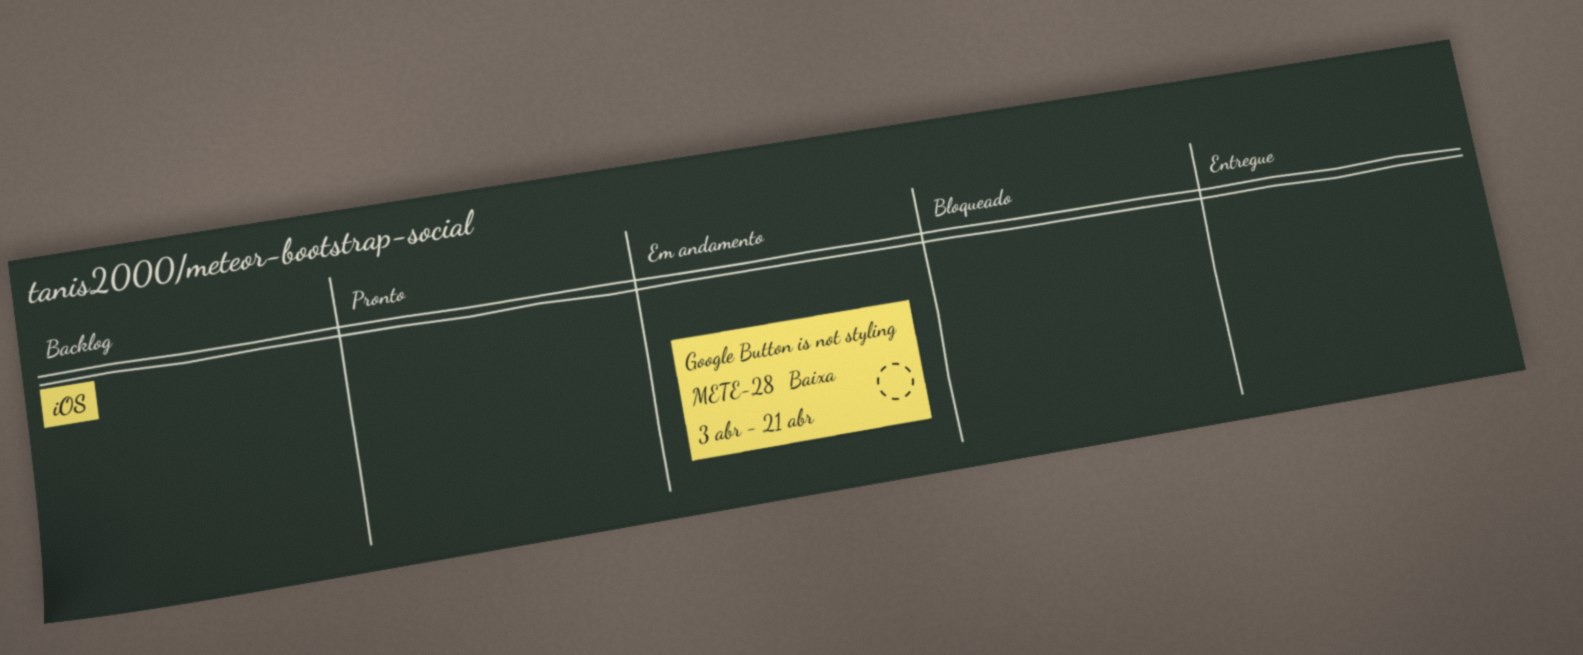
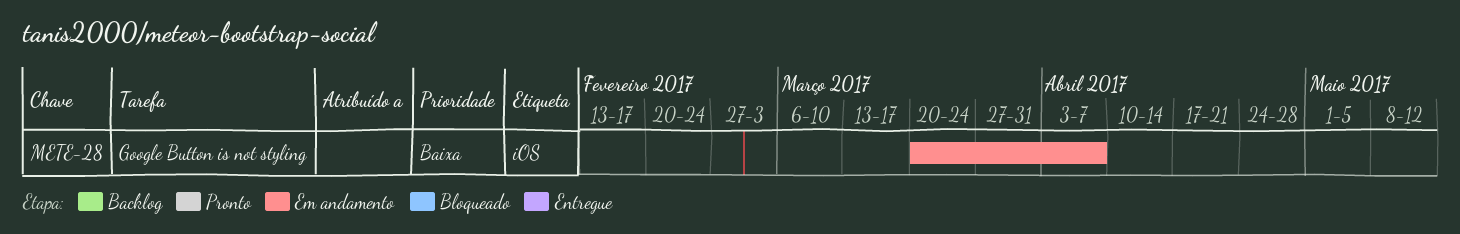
METE-28, start: Apr 3 -> Mar 20
METE-28, due: Apr 21 -> Apr 7

